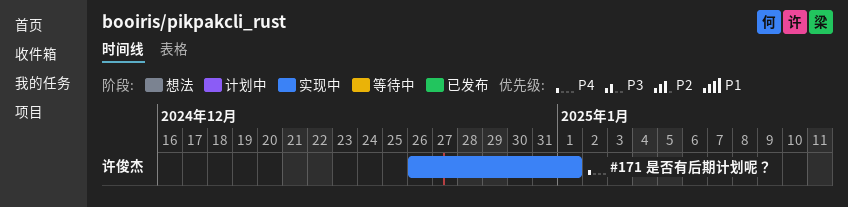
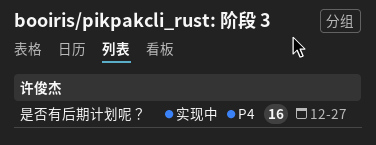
是否有后期计划呢？, due: Jan 1 -> Dec 27

